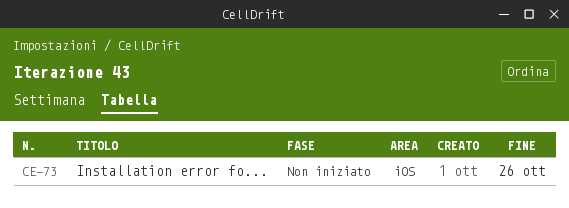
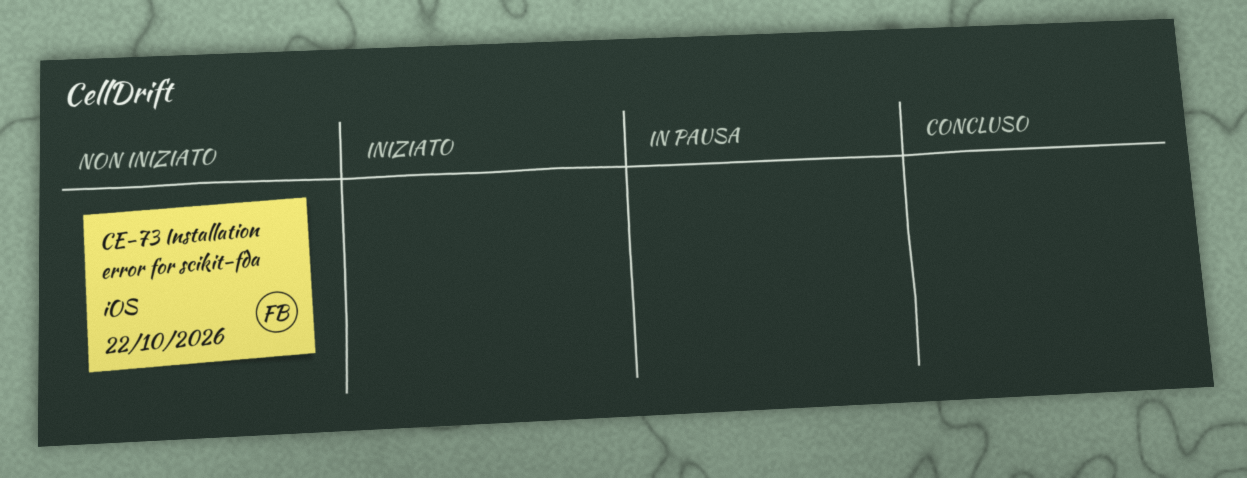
CE-73, due: Oct 26 -> Oct 22

